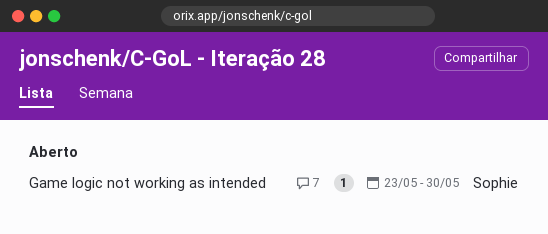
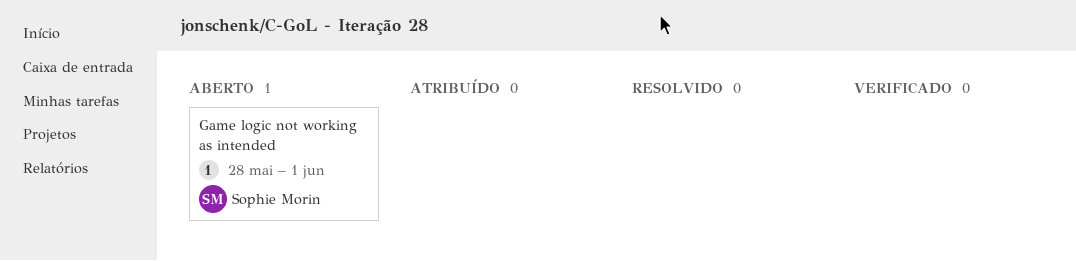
Game logic not working as intended, start: May 23 -> May 28
Game logic not working as intended, due: May 30 -> Jun 1

